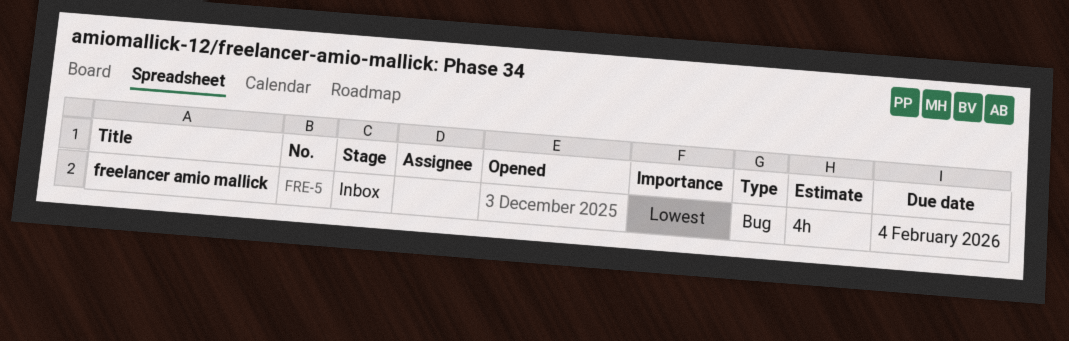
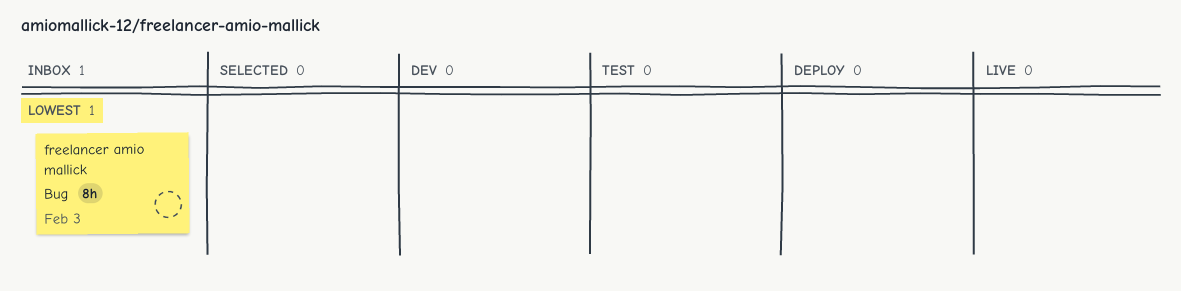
freelancer amio mallick, estimate: 4h -> 8h
freelancer amio mallick, due: Feb 4 -> Feb 3

